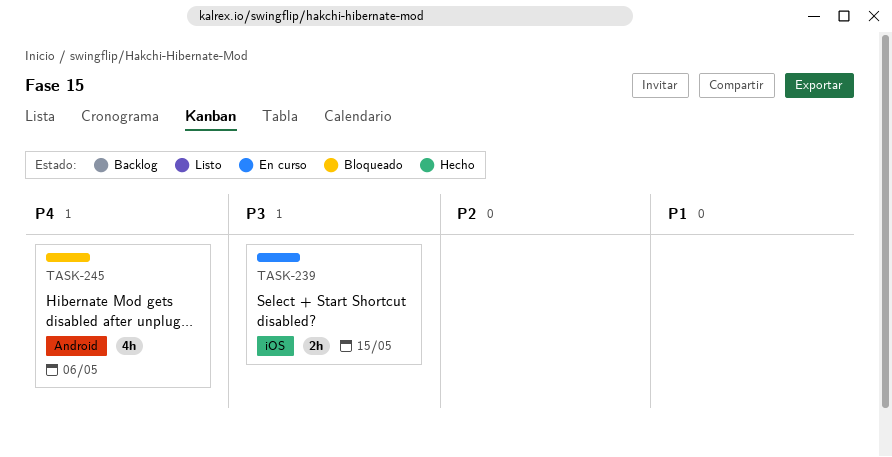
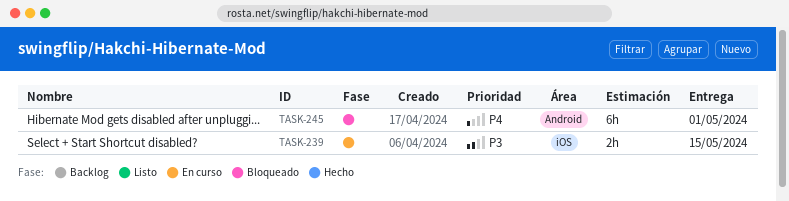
TASK-245, estimate: 4h -> 6h
TASK-245, due: May 6 -> May 1

